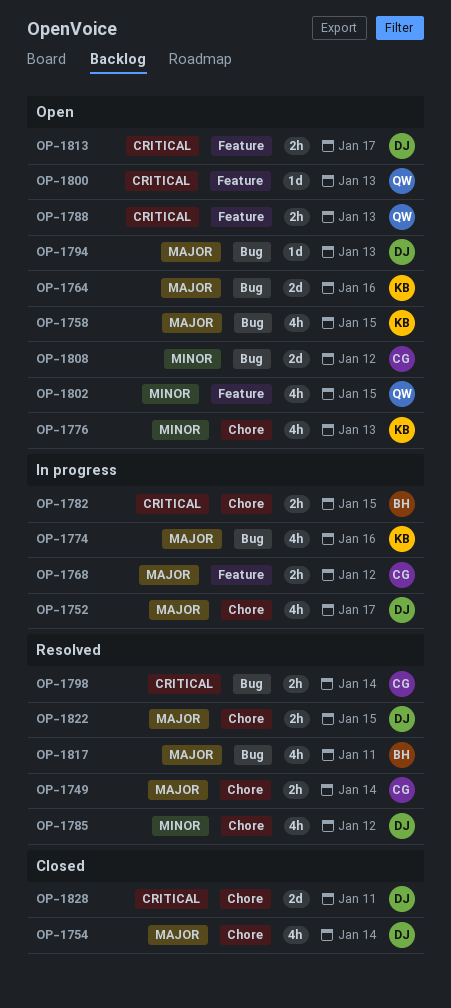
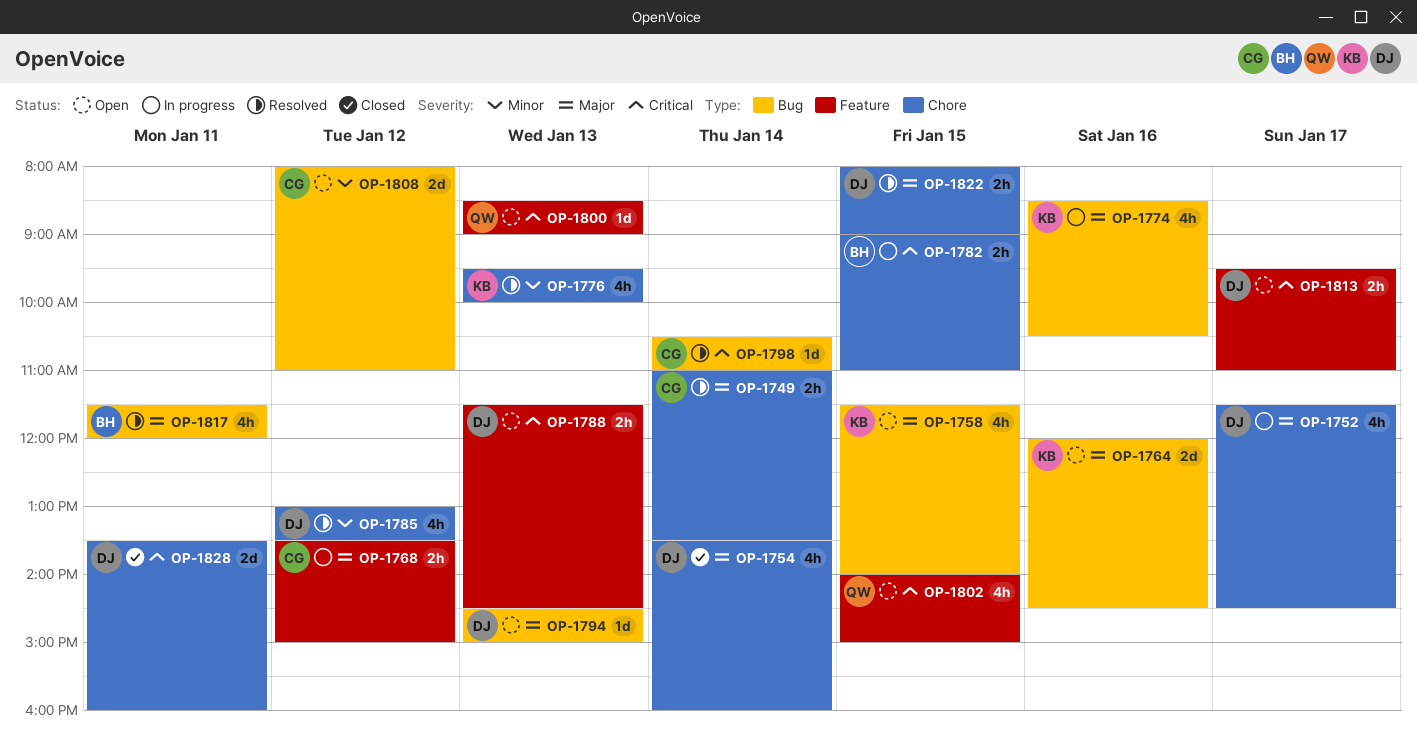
OP-1776, status: Open -> Resolved
OP-1788, owner: QW -> DJ
OP-1798, estimate: 2h -> 1d
OP-1802, priority: Minor -> Critical

